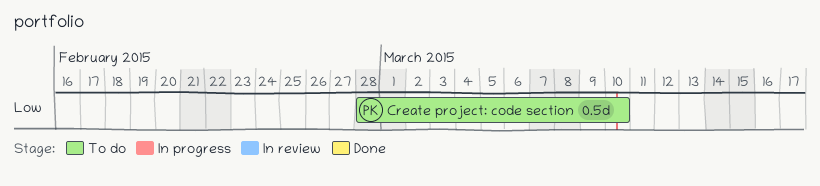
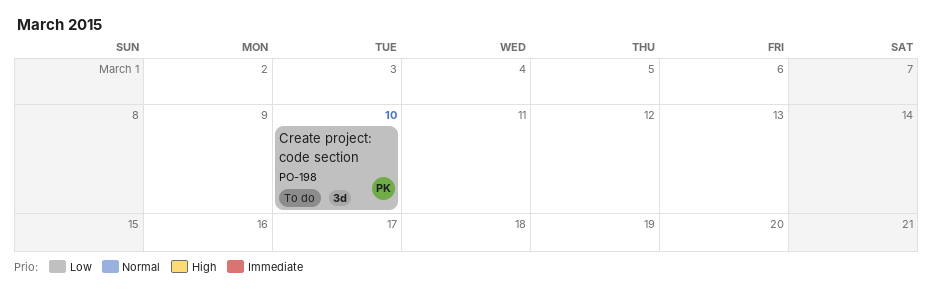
Create project: code section, estimate: 0.5d -> 3d

